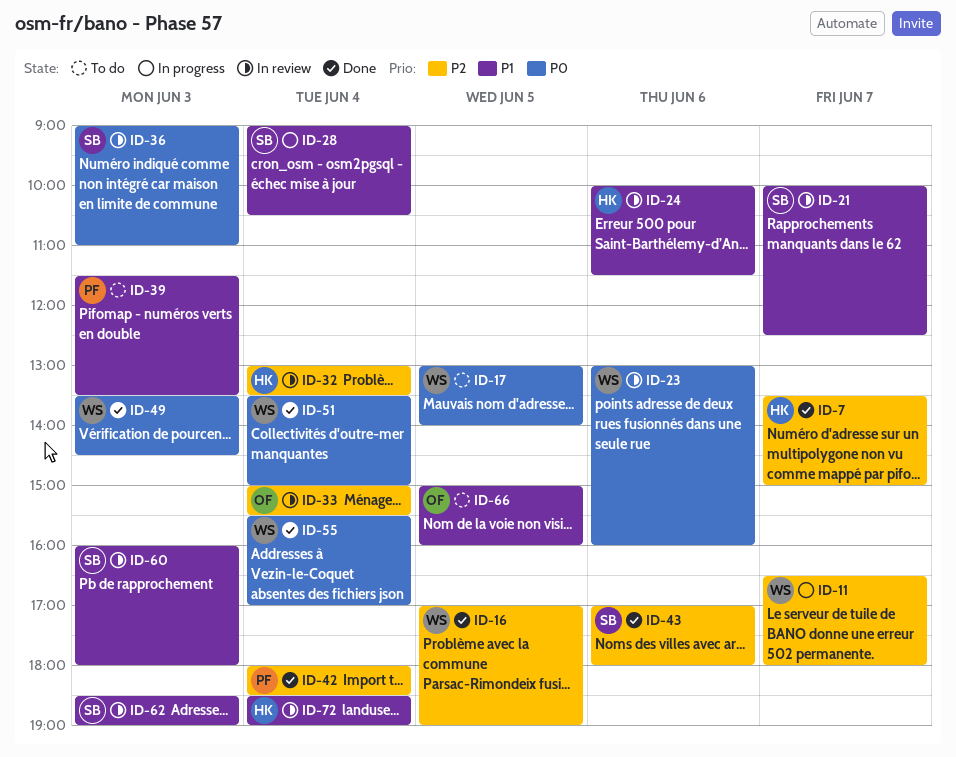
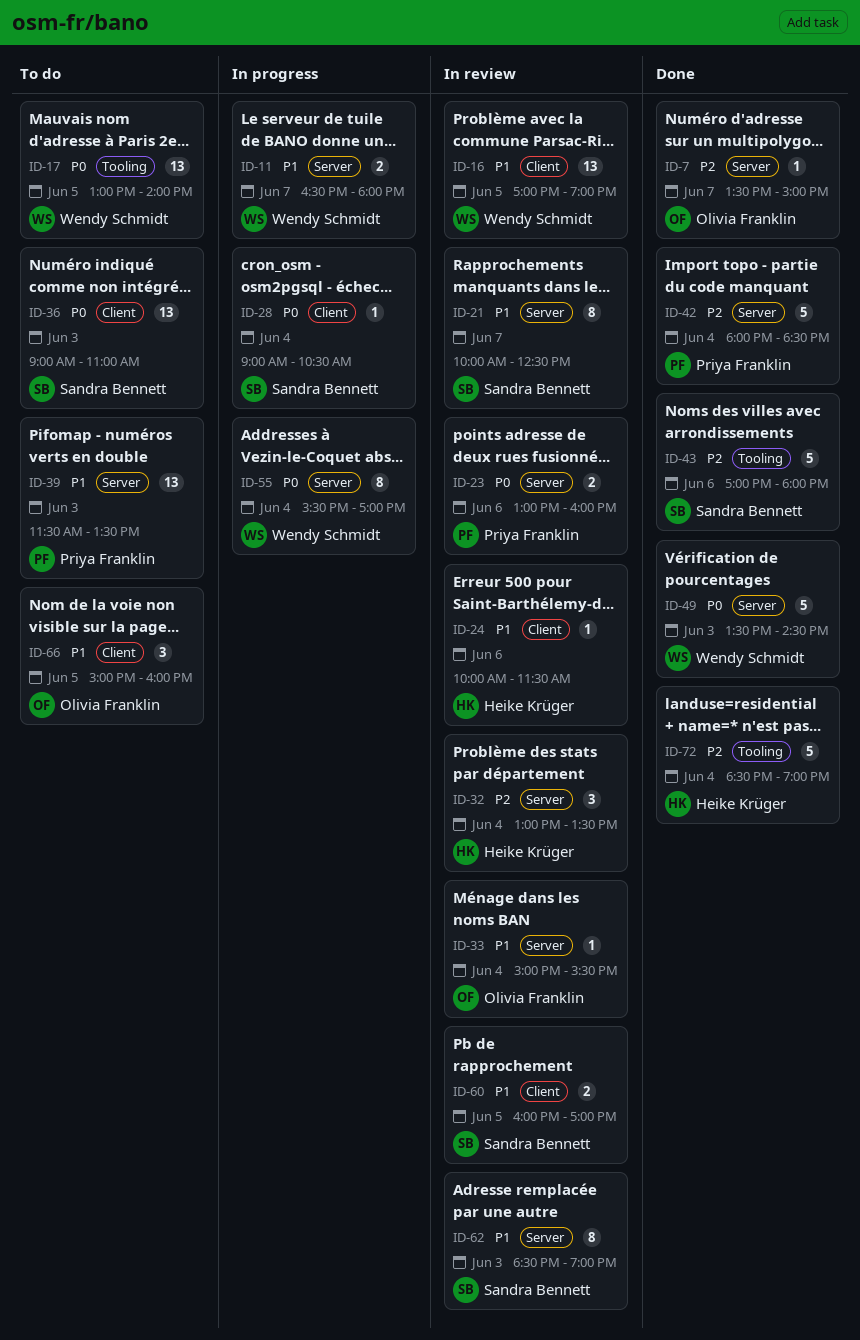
ID-7, owner: Heike Krüger -> Olivia Franklin
ID-11, priority: P2 -> P1
ID-16, status: Done -> In review
ID-16, priority: P2 -> P1
ID-23, owner: Wendy Schmidt -> Priya Franklin
ID-28, priority: P1 -> P0
ID-33, priority: P2 -> P1
ID-36, status: In review -> To do
ID-51: present -> none
ID-55, status: Done -> In progress
ID-60, day: Jun 3 -> Jun 5
ID-60, ends: 18:00 -> 17:00
ID-72, status: In review -> Done
ID-72, priority: P1 -> P2

